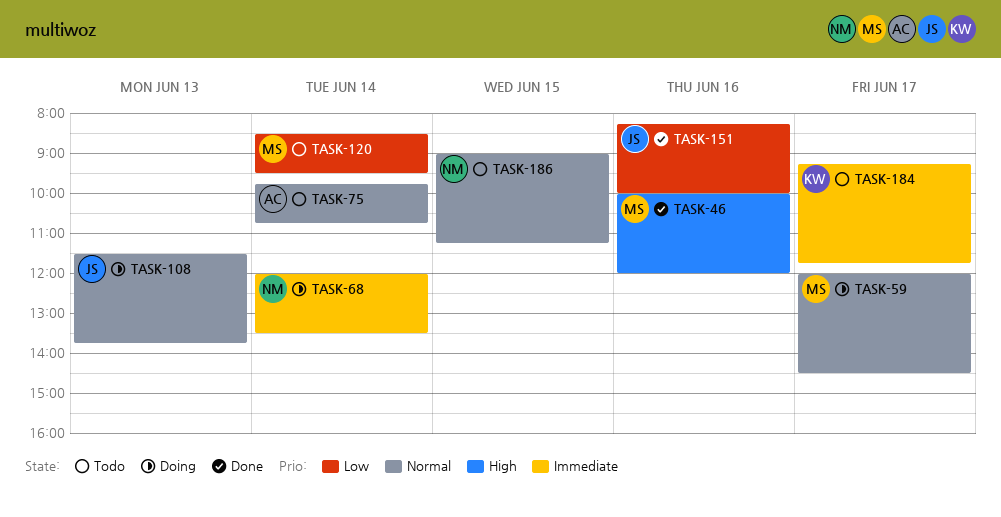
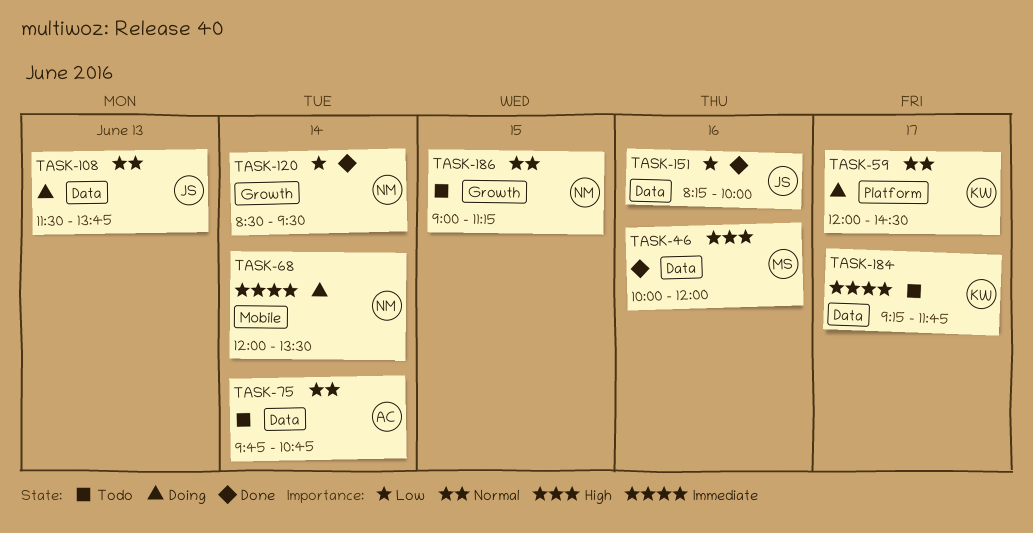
TASK-59, owner: MS -> KW
TASK-120, status: Todo -> Done
TASK-120, owner: MS -> NM

